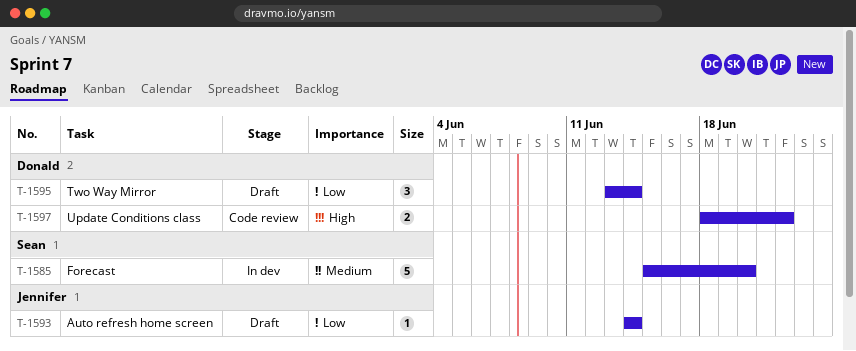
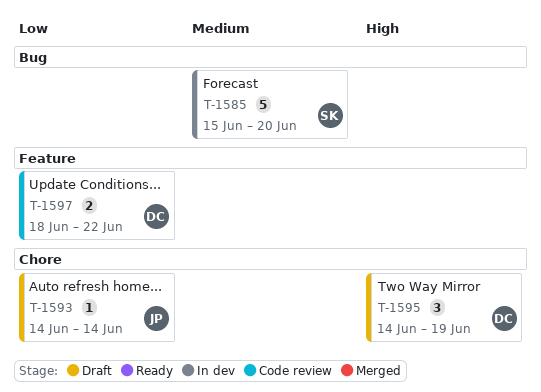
T-1595, priority: Low -> High
T-1595, start: Jun 13 -> Jun 14
T-1595, due: Jun 14 -> Jun 19
T-1597, priority: High -> Low

